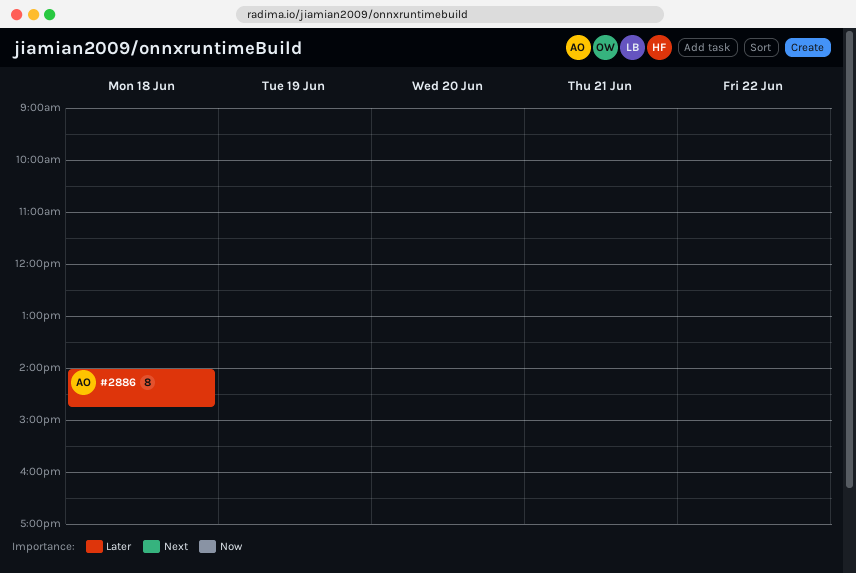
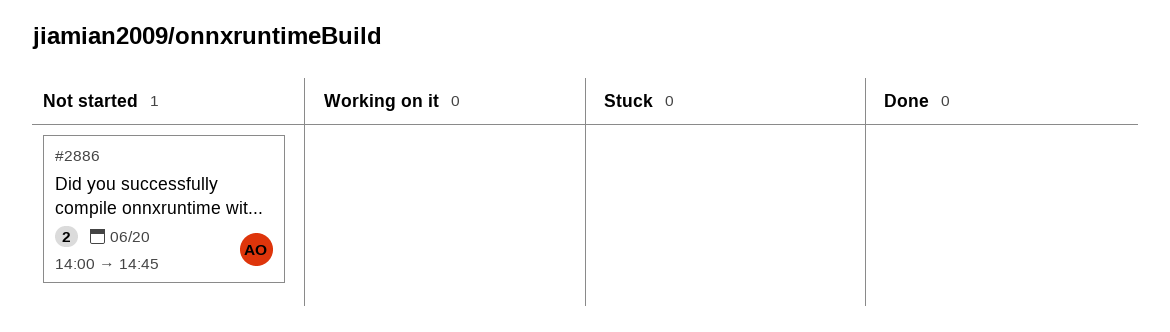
#2886, estimate: 8 -> 2
#2886, day: Jun 18 -> Jun 20

